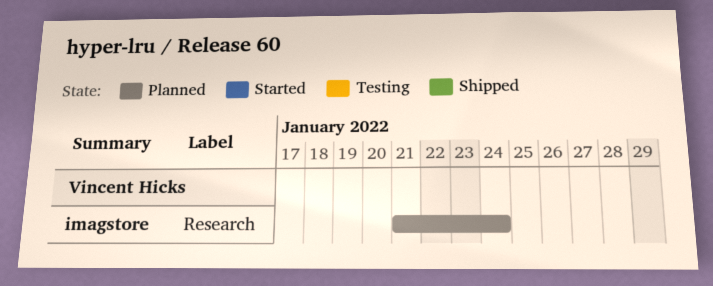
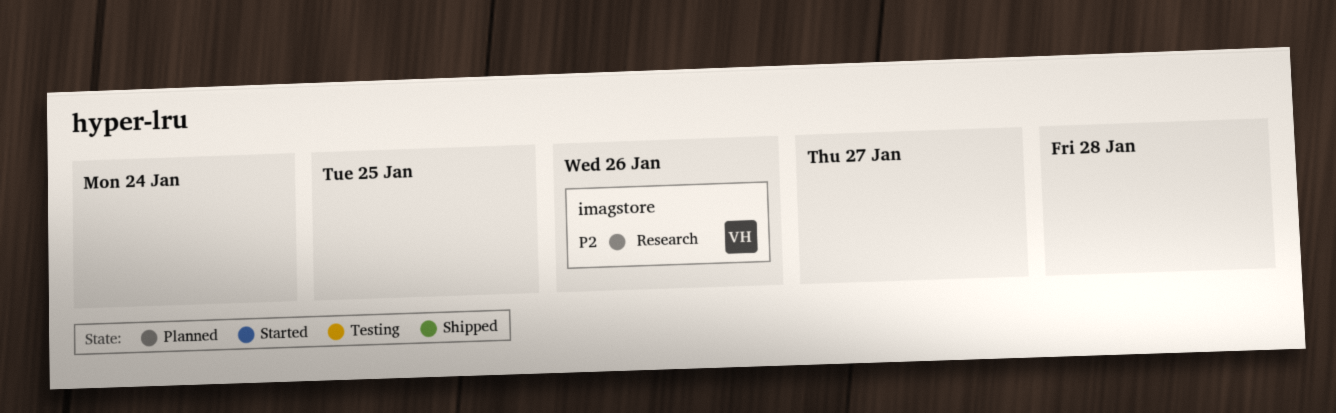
imagstore, due: Jan 24 -> Jan 26

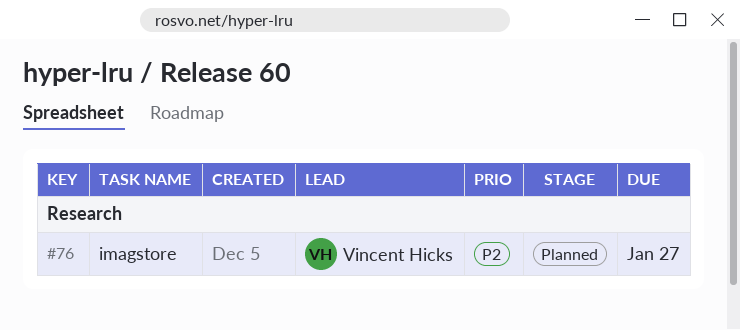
imagstore, due: Jan 26 -> Jan 27

